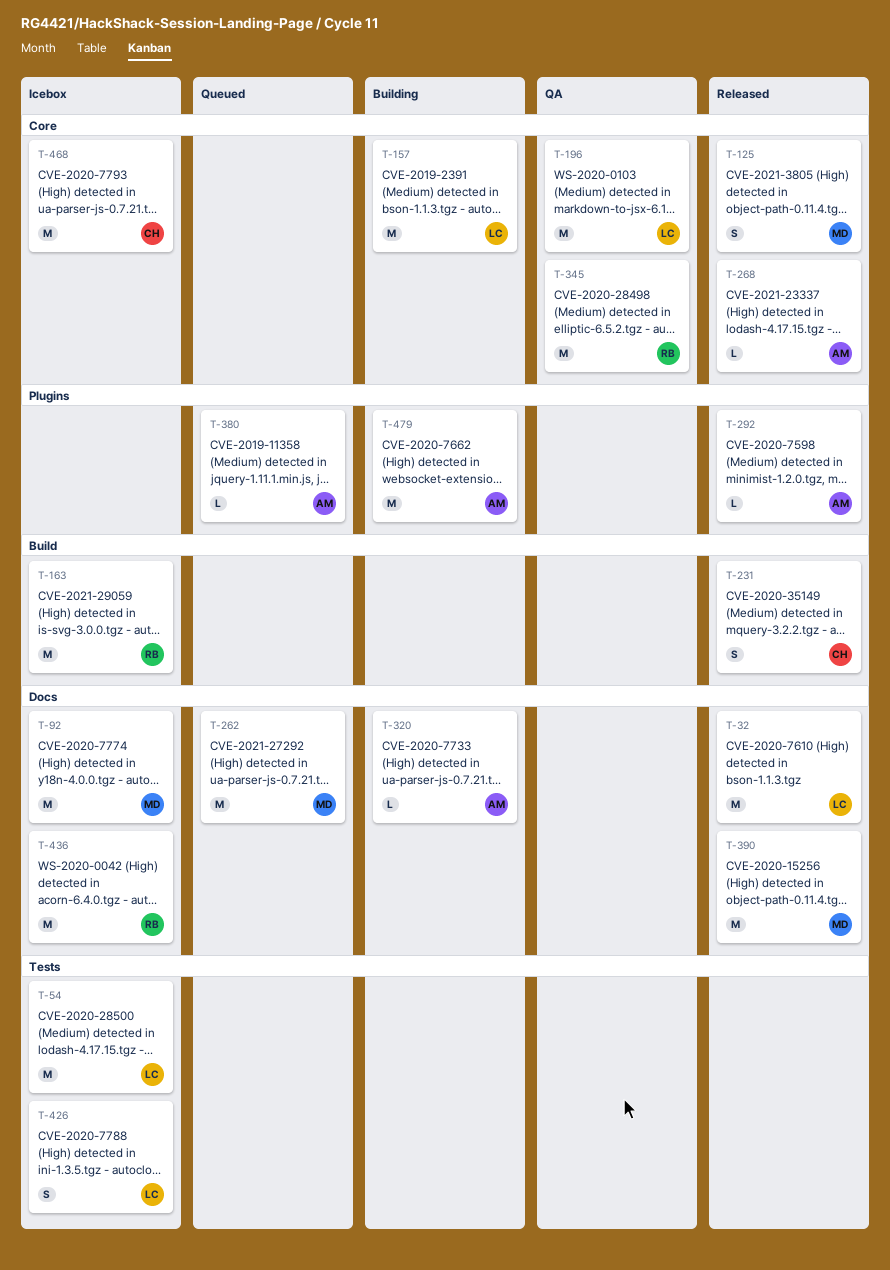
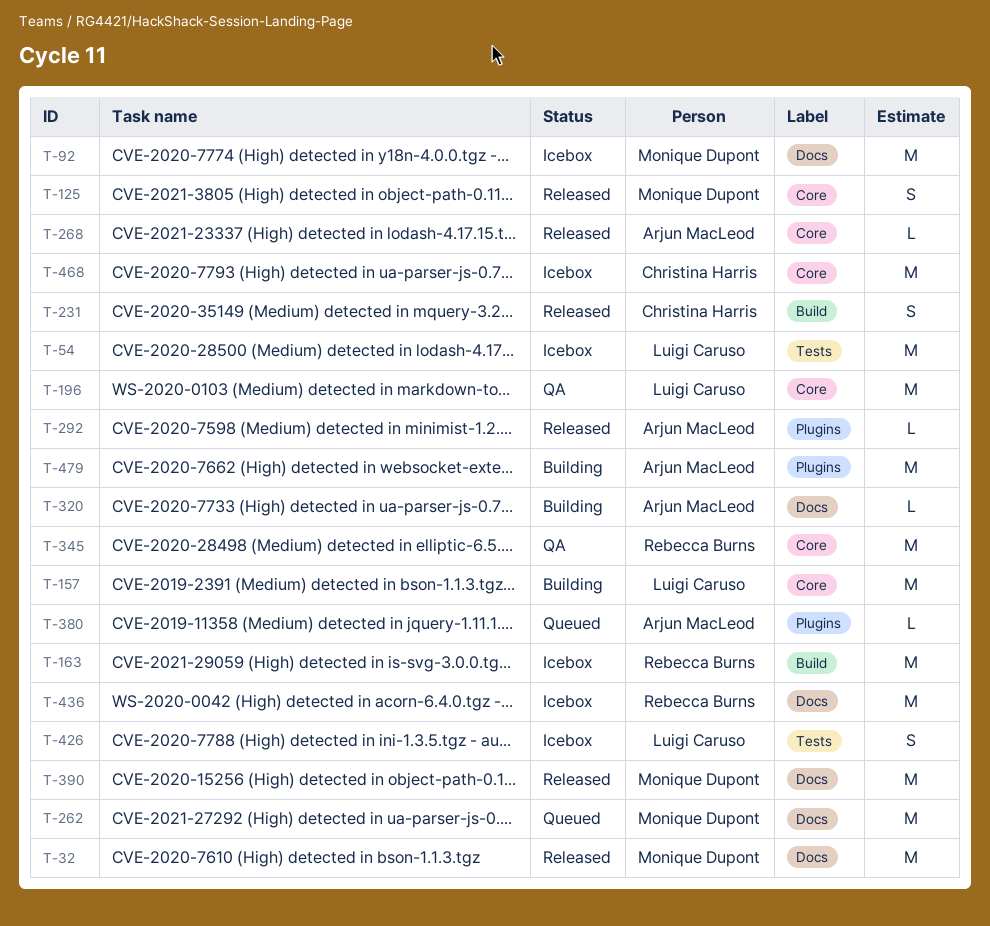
T-32, owner: Luigi Caruso -> Monique Dupont

